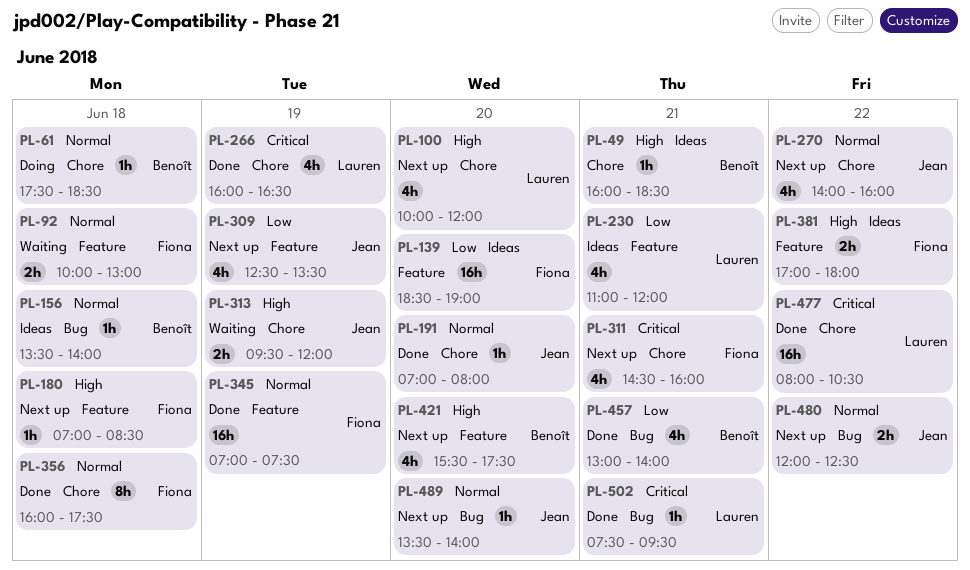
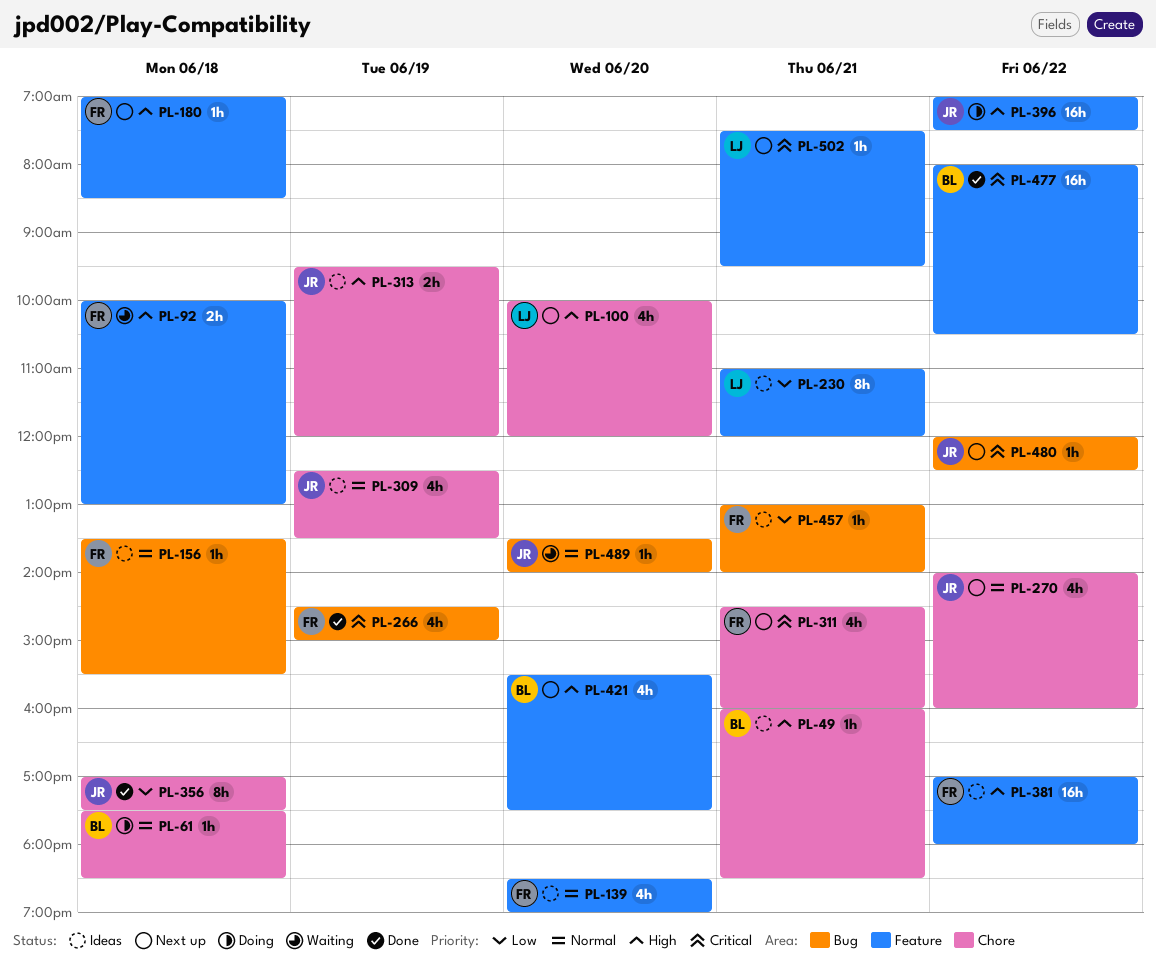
PL-92, priority: Normal -> High
PL-139, priority: Low -> Normal
PL-139, estimate: 16h -> 4h
PL-156, owner: Benoît -> Fiona
PL-156, ends: 14:00 -> 15:30
PL-191: present -> none
PL-230, estimate: 4h -> 8h
PL-266, owner: Lauren -> Fiona
PL-266, label: Chore -> Bug
PL-266, begins: 16:00 -> 14:30
PL-266, ends: 16:30 -> 15:00
PL-309, status: Next up -> Ideas
PL-309, priority: Low -> Normal
PL-309, label: Feature -> Chore
PL-313, status: Waiting -> Ideas
PL-345: present -> none
PL-356, owner: Fiona -> Jean
PL-356, priority: Normal -> Low
PL-356, begins: 16:00 -> 17:00
PL-381, estimate: 2h -> 16h
PL-396: none -> present
PL-457, status: Done -> Ideas
PL-457, owner: Benoît -> Fiona
PL-457, estimate: 4h -> 1h
PL-477, owner: Lauren -> Benoît
PL-477, label: Chore -> Feature
PL-480, priority: Normal -> Critical
PL-480, estimate: 2h -> 1h
PL-489, status: Next up -> Waiting
PL-502, status: Done -> Next up
PL-502, label: Bug -> Feature

